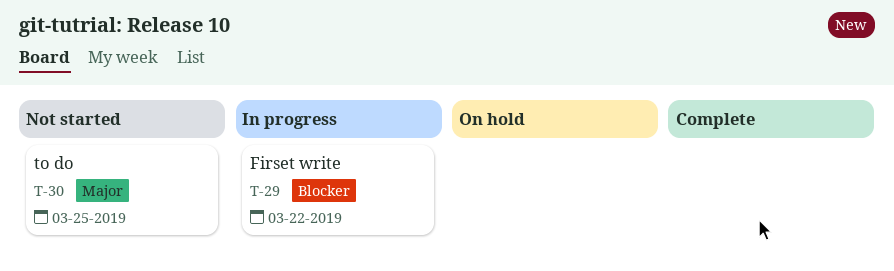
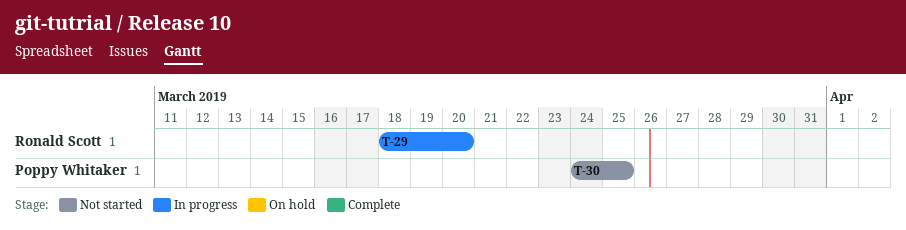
T-29, due: Mar 22 -> Mar 20

